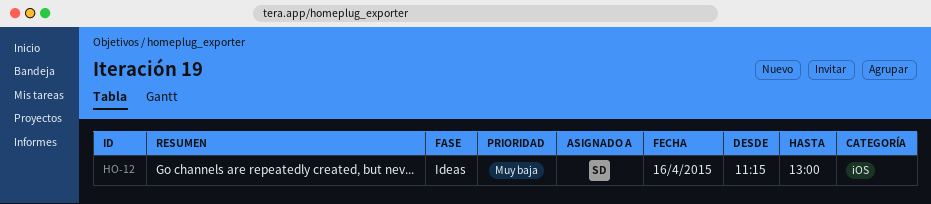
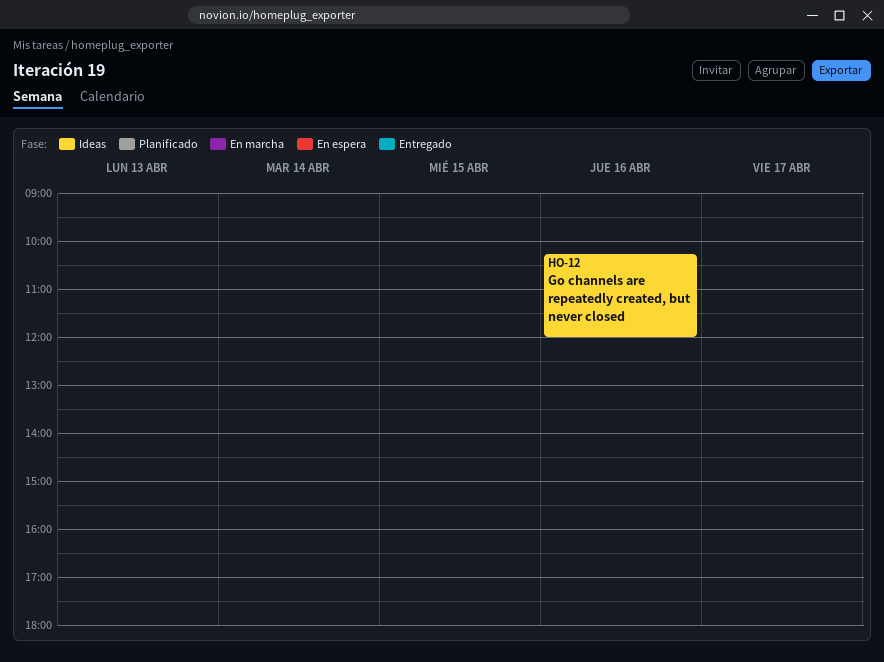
HO-12, begins: 11:15 -> 10:15
HO-12, ends: 13:00 -> 12:00

